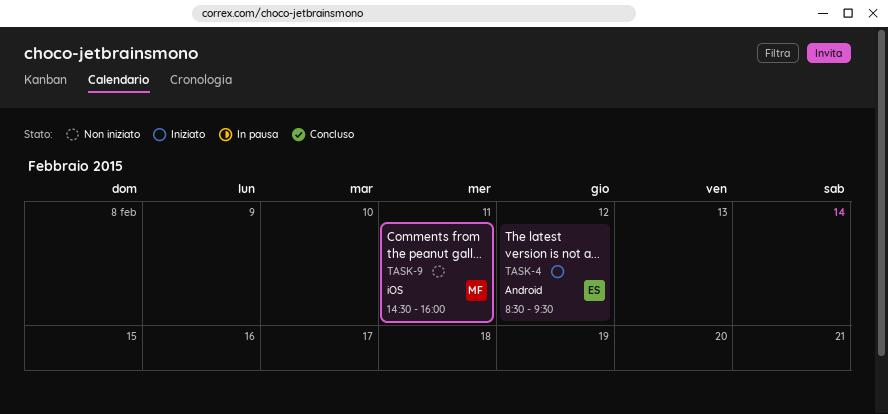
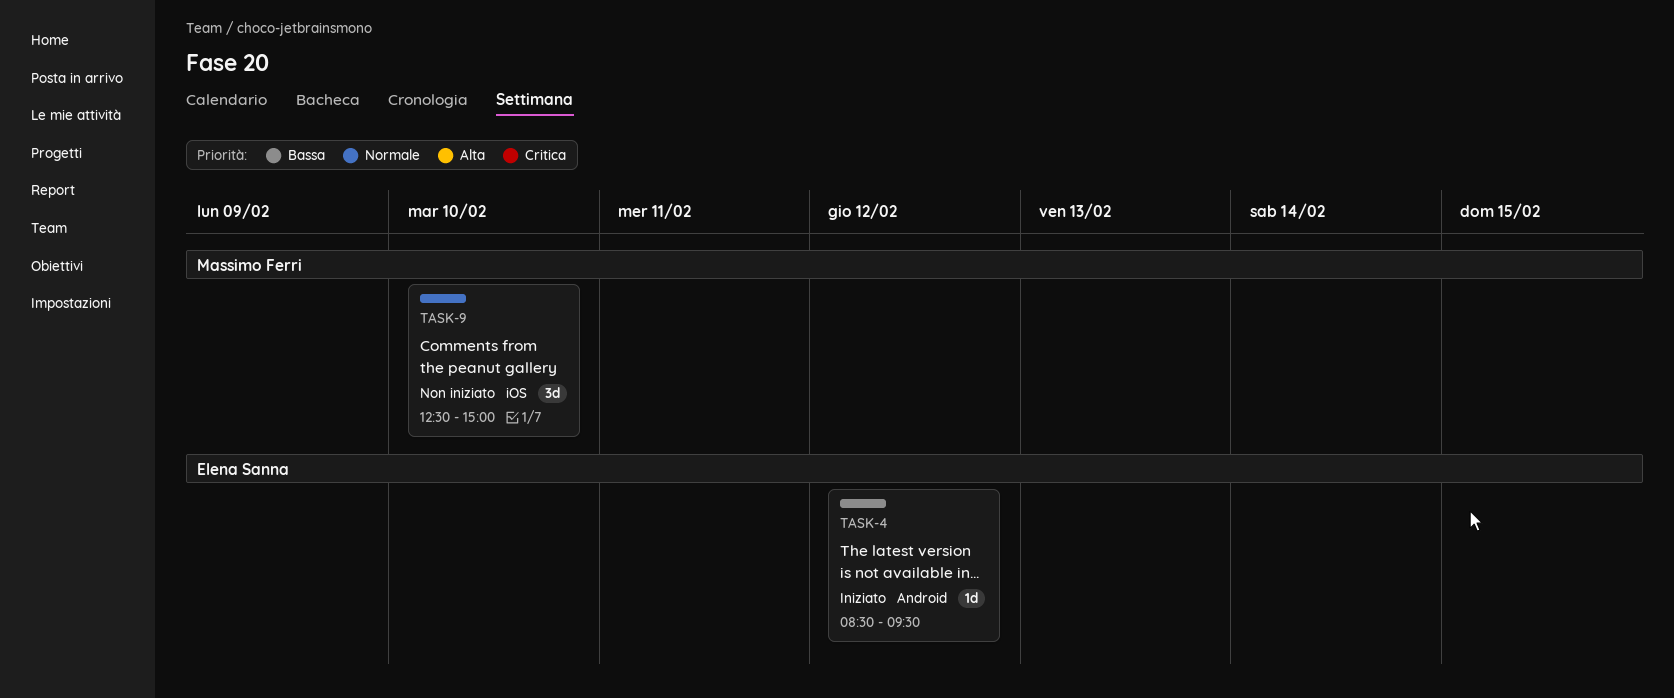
TASK-9, day: Feb 11 -> Feb 10
TASK-9, begins: 14:30 -> 12:30
TASK-9, ends: 16:00 -> 15:00

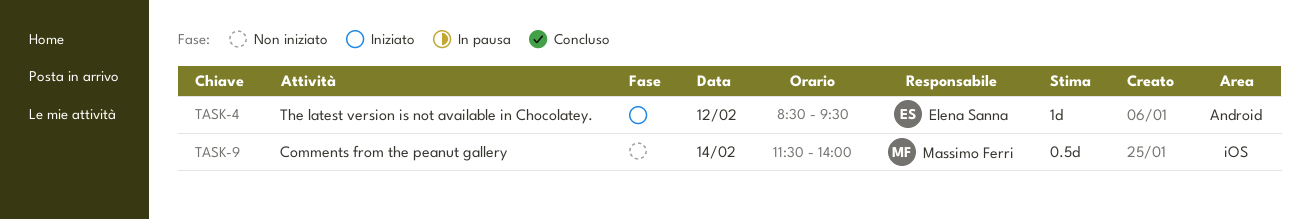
TASK-9, estimate: 3d -> 0.5d
TASK-9, day: Feb 10 -> Feb 14
TASK-9, begins: 12:30 -> 11:30
TASK-9, ends: 15:00 -> 14:00

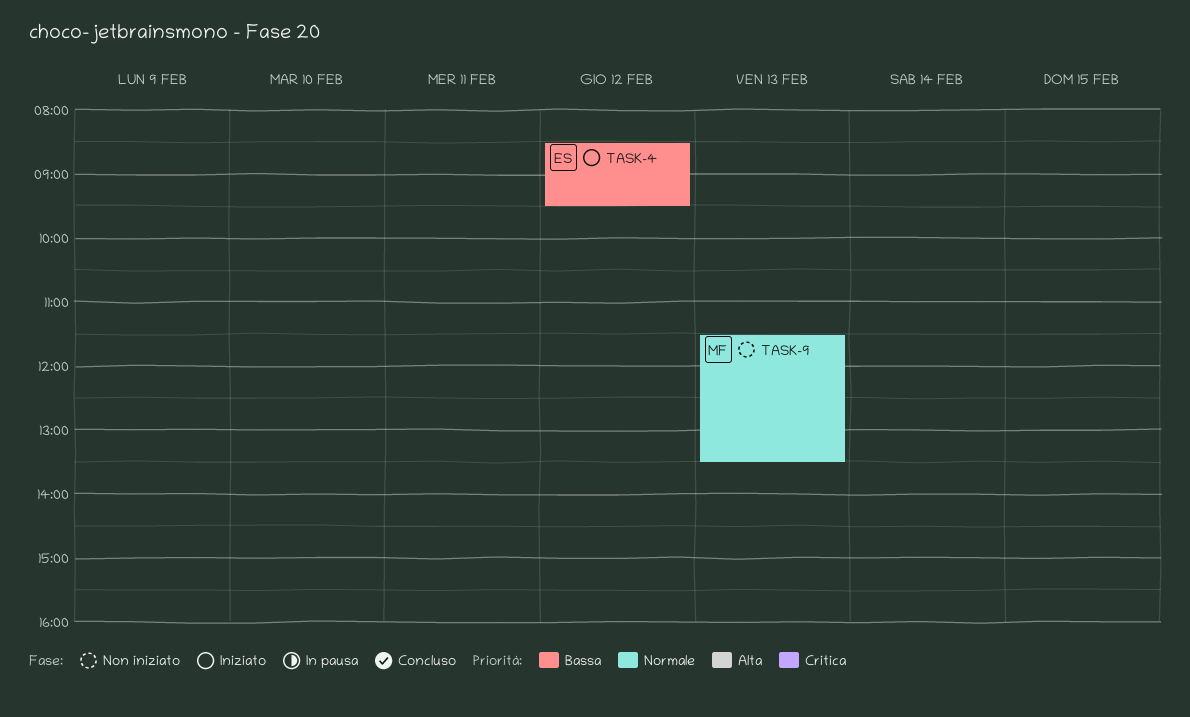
TASK-9, day: Feb 14 -> Feb 13
TASK-9, ends: 14:00 -> 13:30

